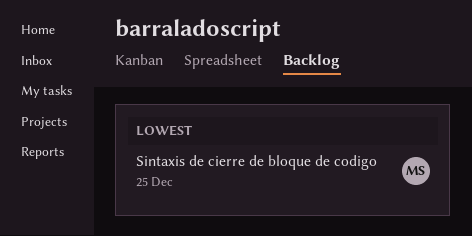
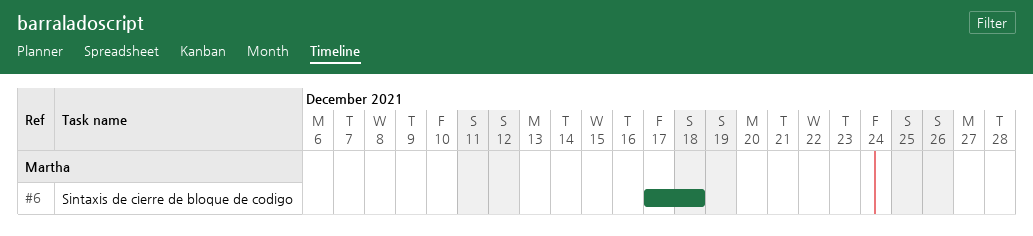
Sintaxis de cierre de bloque de codigo, due: Dec 25 -> Dec 18

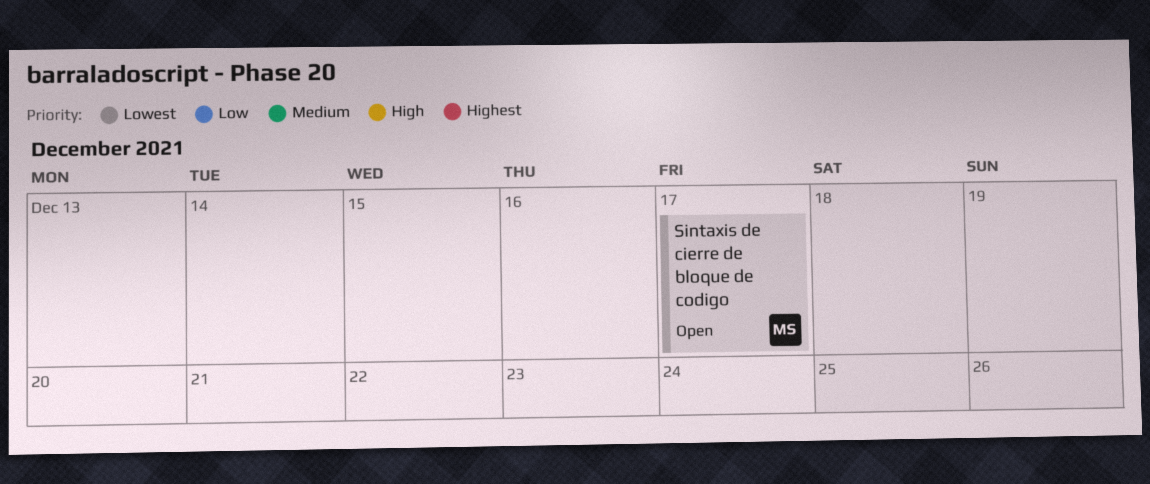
Sintaxis de cierre de bloque de codigo, due: Dec 18 -> Dec 17

